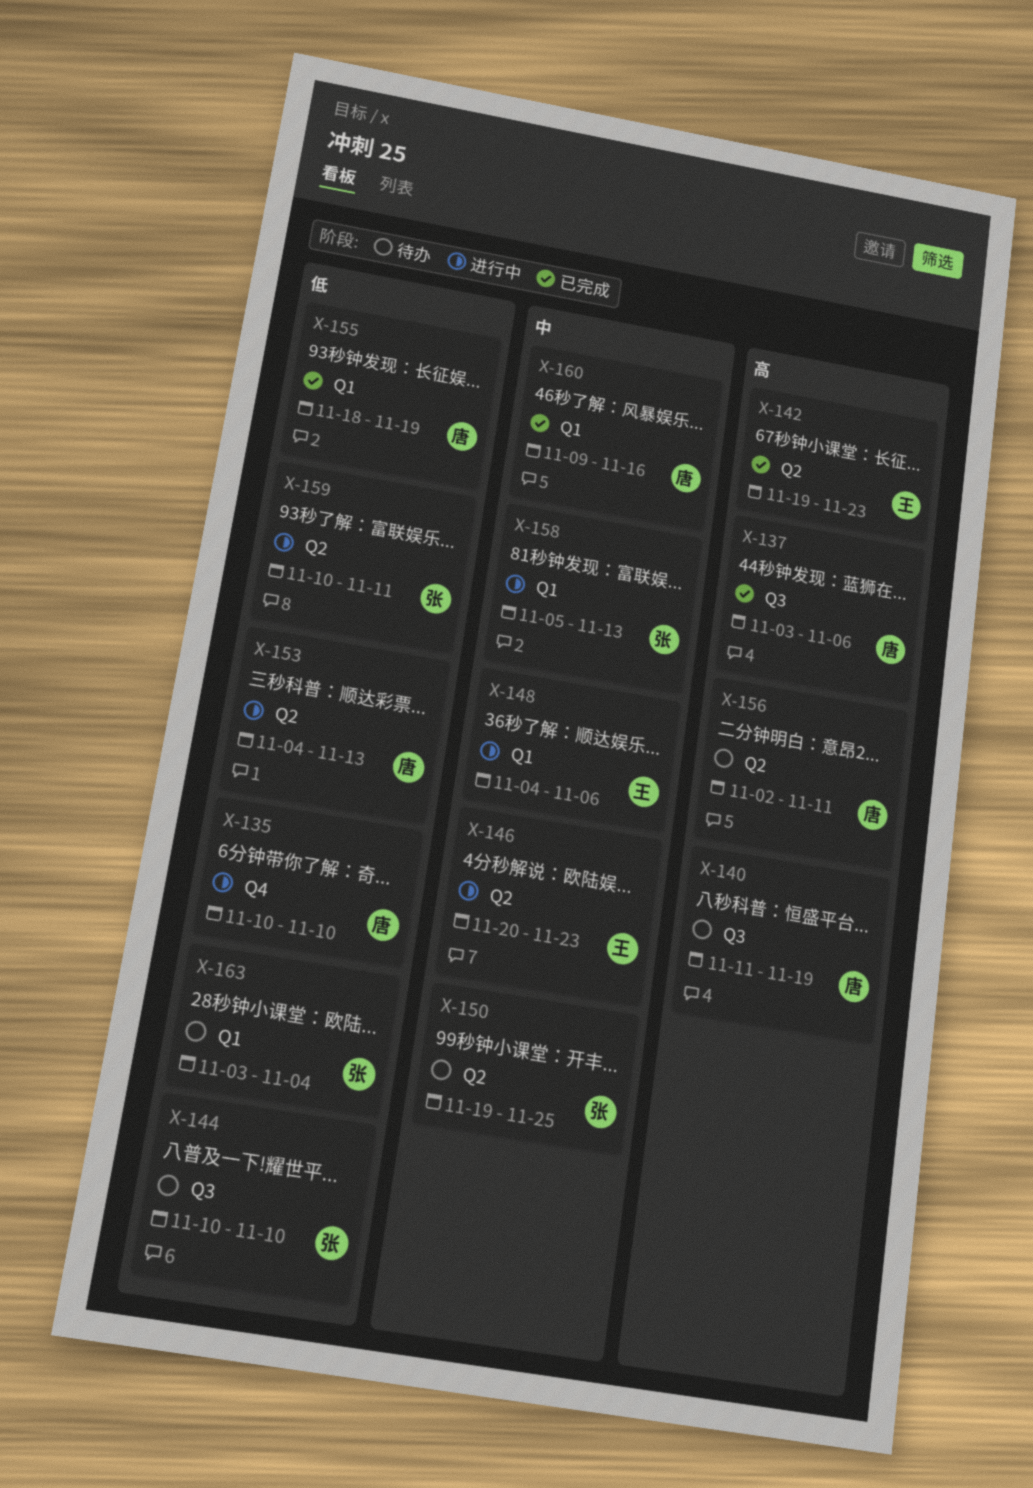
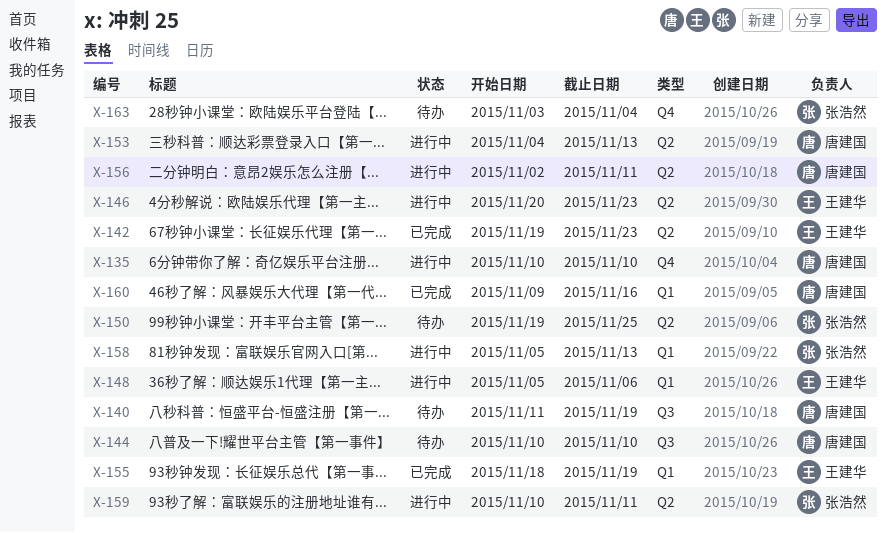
X-137: present -> none
X-144, owner: 张浩然 -> 唐建国
X-148, start: Nov 4 -> Nov 5
X-155, owner: 唐建国 -> 王建华
X-156, status: 待办 -> 进行中
X-163, label: Q1 -> Q4

